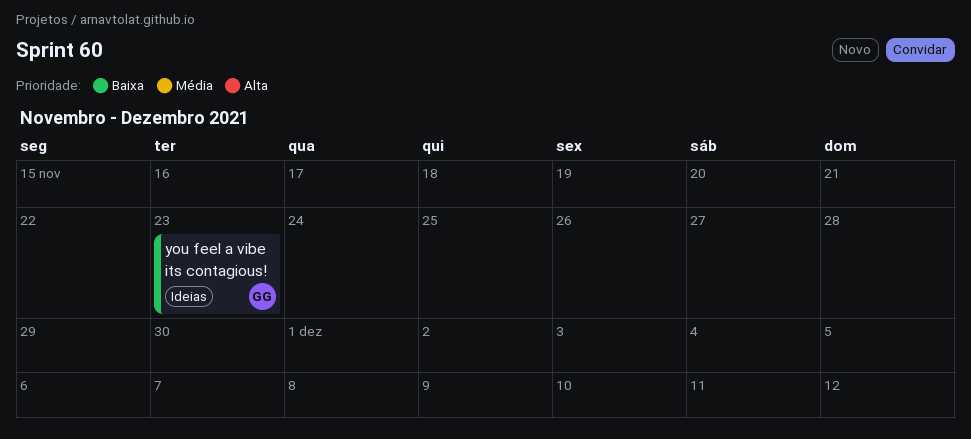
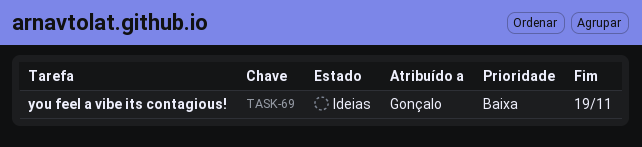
you feel a vibe its contagious!, due: Nov 23 -> Nov 19

